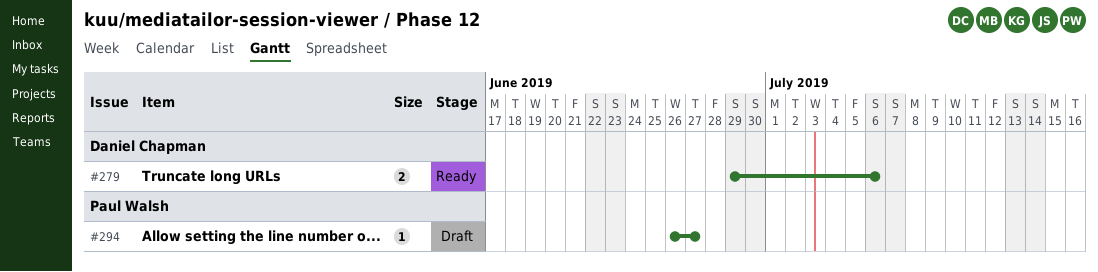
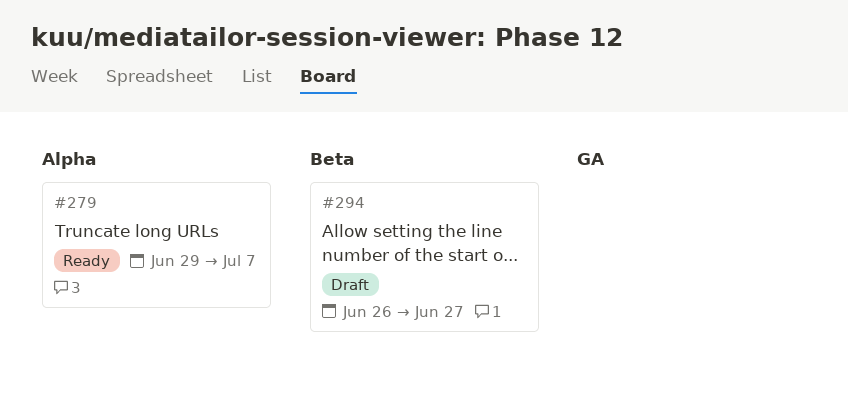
#279, due: Jul 6 -> Jul 7

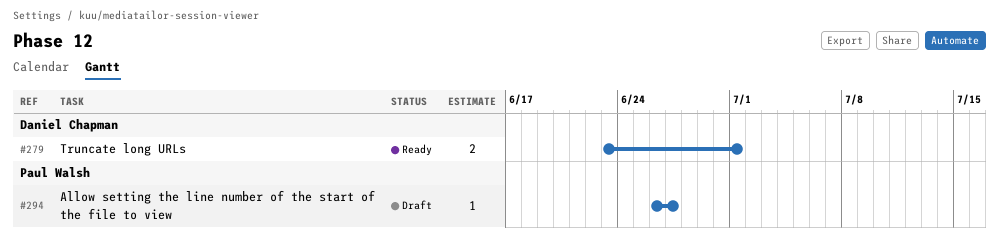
#279, start: Jun 29 -> Jun 23
#279, due: Jul 7 -> Jul 1

